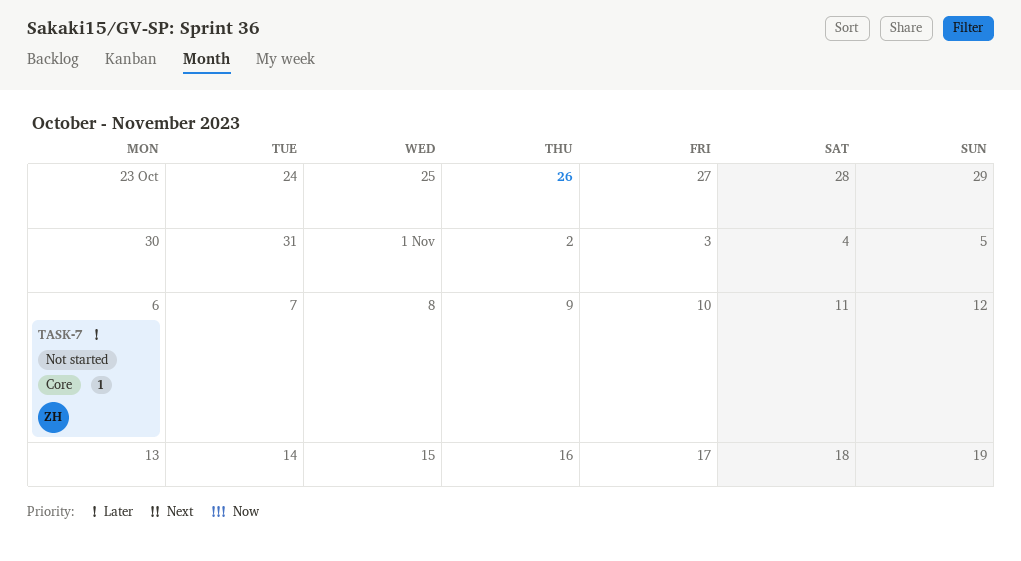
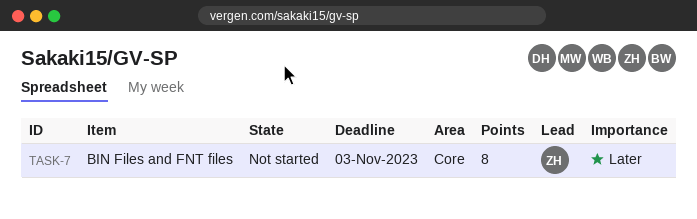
TASK-7, estimate: 1 -> 8
TASK-7, due: Nov 6 -> Nov 3

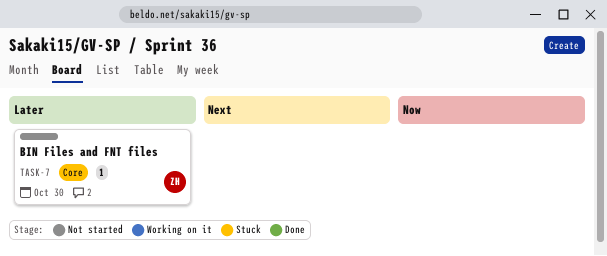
TASK-7, estimate: 8 -> 1
TASK-7, due: Nov 3 -> Oct 30

